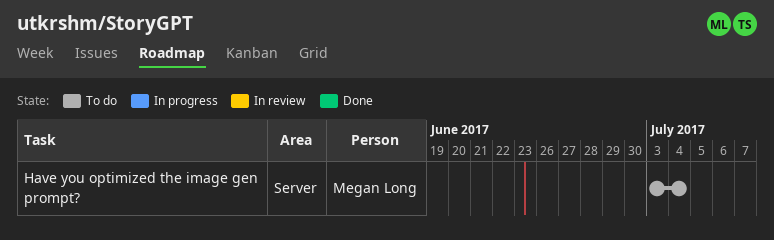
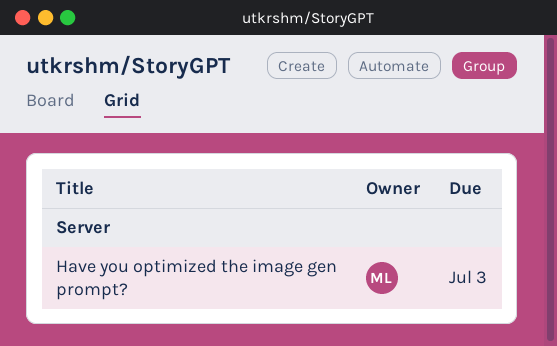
Have you optimized the image gen prompt?, due: Jul 4 -> Jul 3

